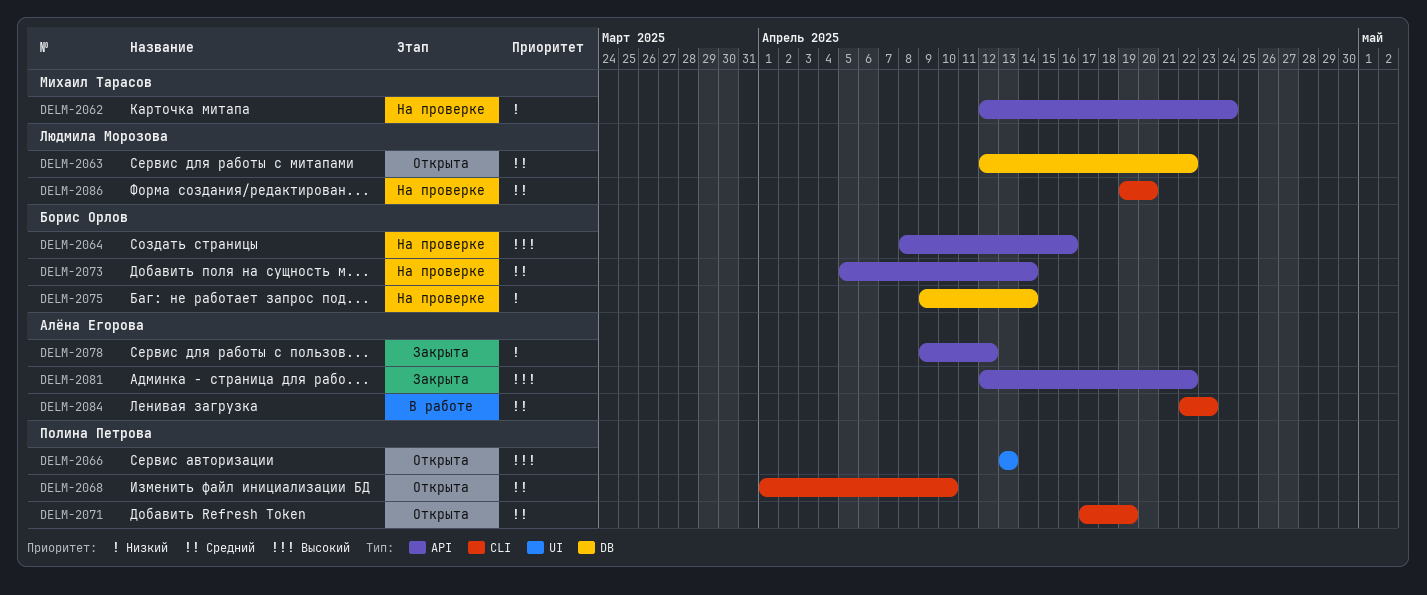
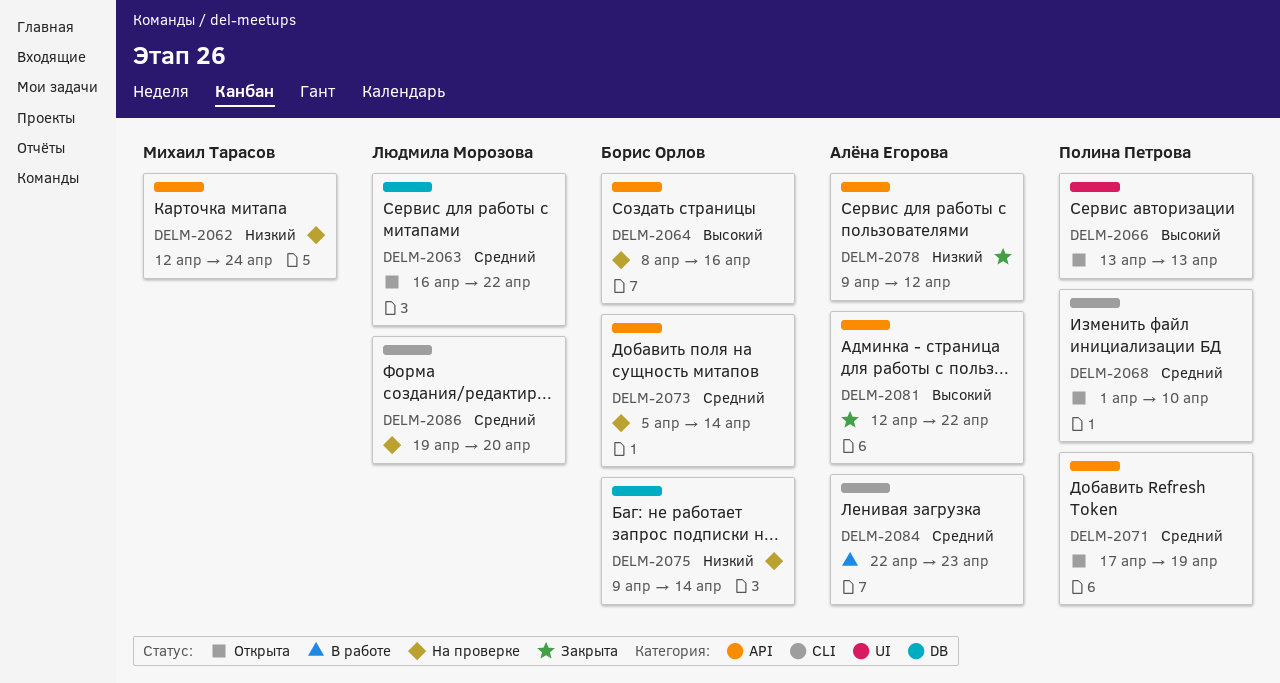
DELM-2063, start: Apr 12 -> Apr 16
DELM-2071, label: CLI -> API

